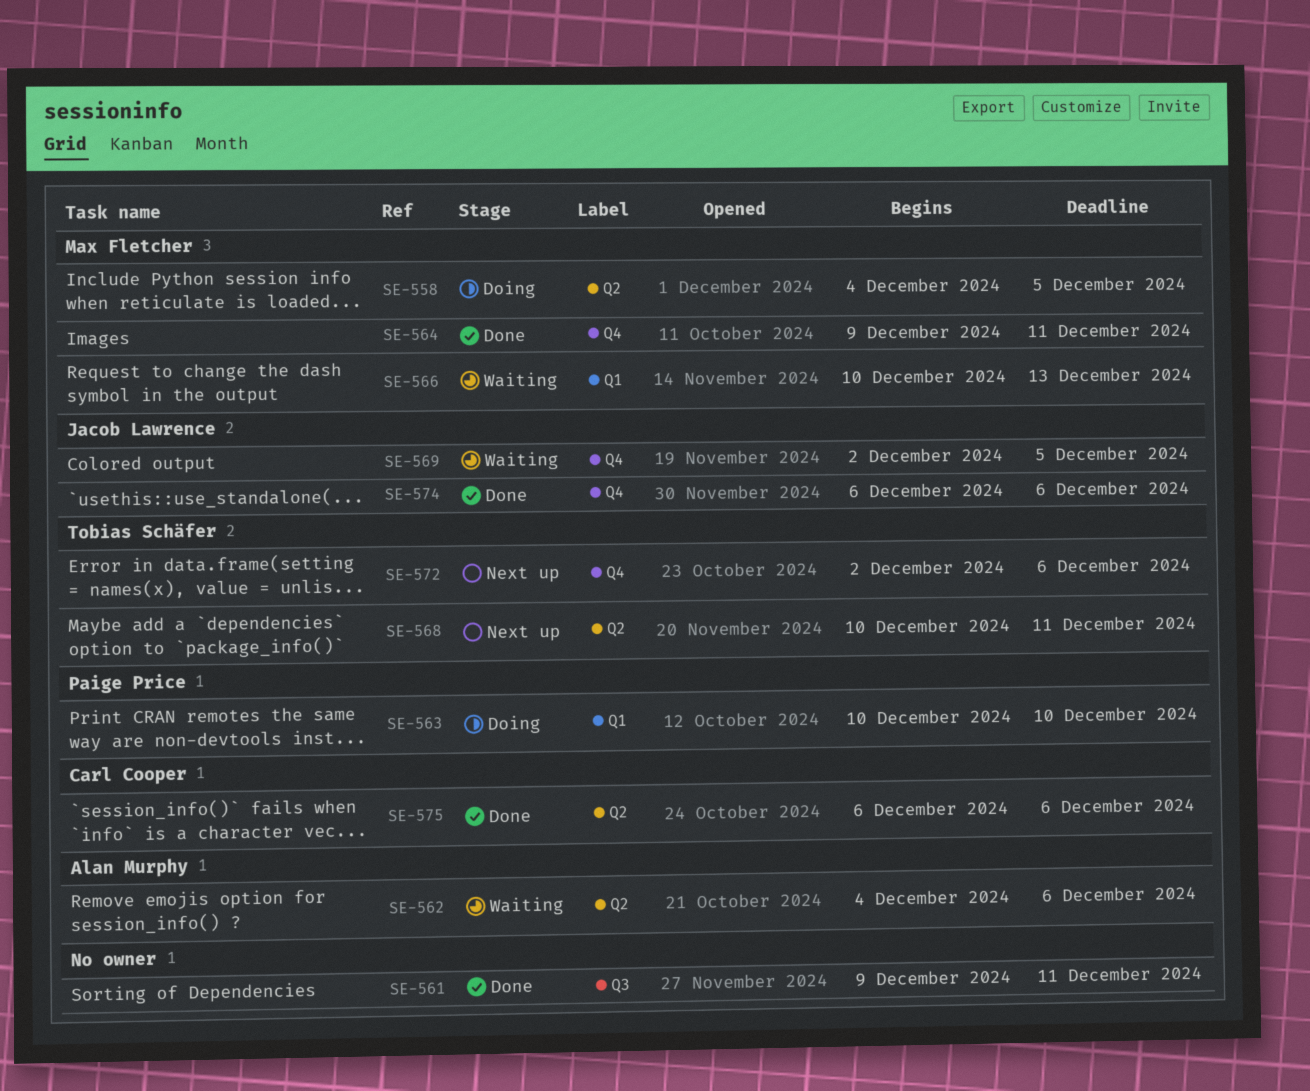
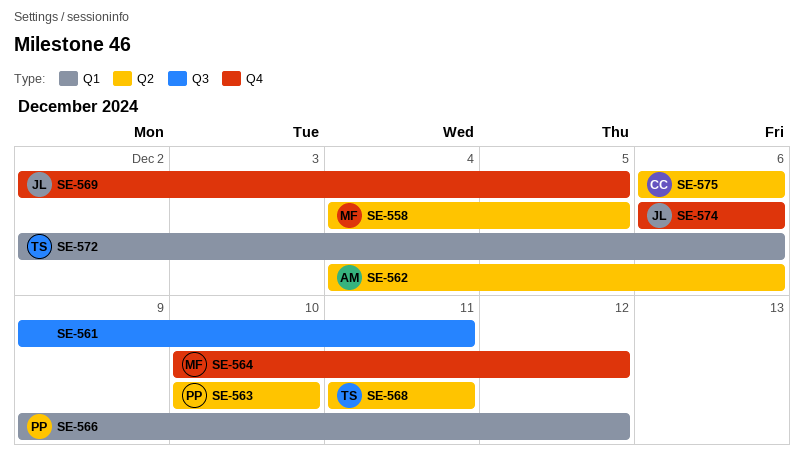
SE-563, label: Q1 -> Q2
SE-564, start: Dec 9 -> Dec 10
SE-564, due: Dec 11 -> Dec 12
SE-566, owner: Max Fletcher -> Paige Price
SE-566, start: Dec 10 -> Dec 9
SE-566, due: Dec 13 -> Dec 12
SE-568, start: Dec 10 -> Dec 11
SE-572, label: Q4 -> Q1

